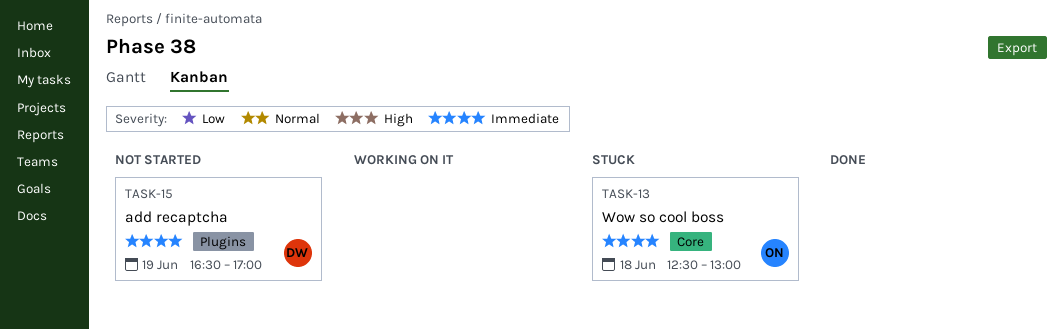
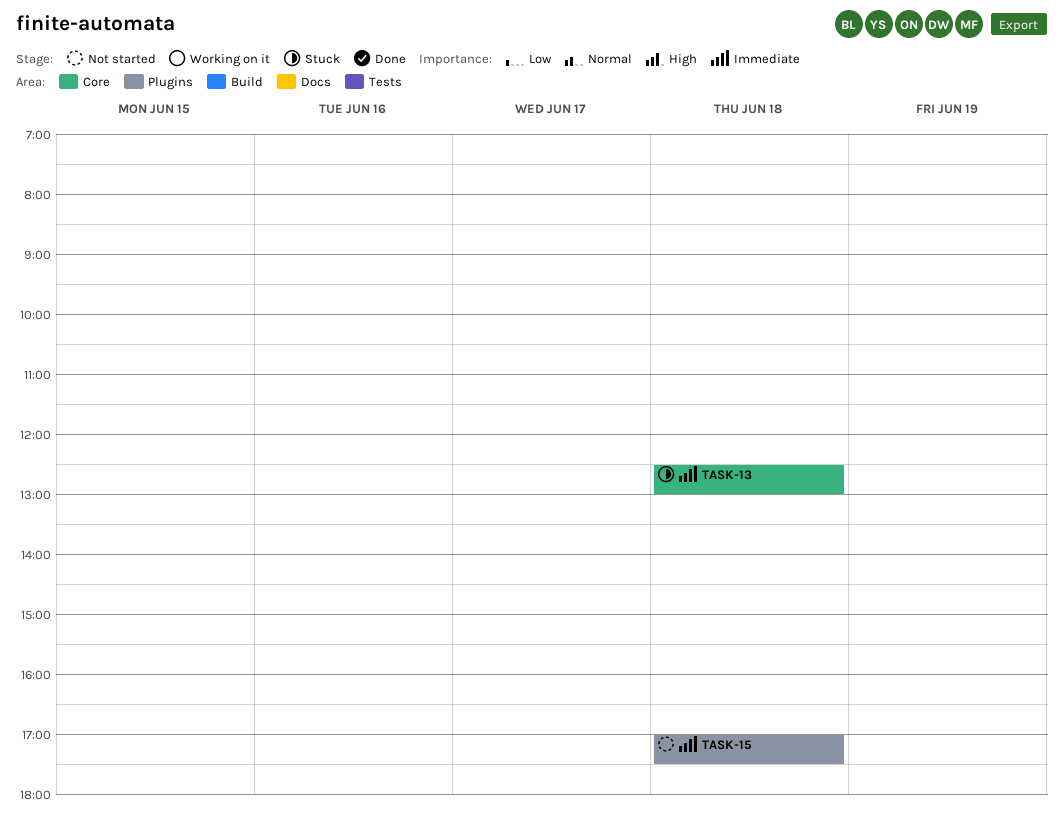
TASK-15, day: Jun 19 -> Jun 18
TASK-15, begins: 16:30 -> 17:00
TASK-15, ends: 17:00 -> 17:30

